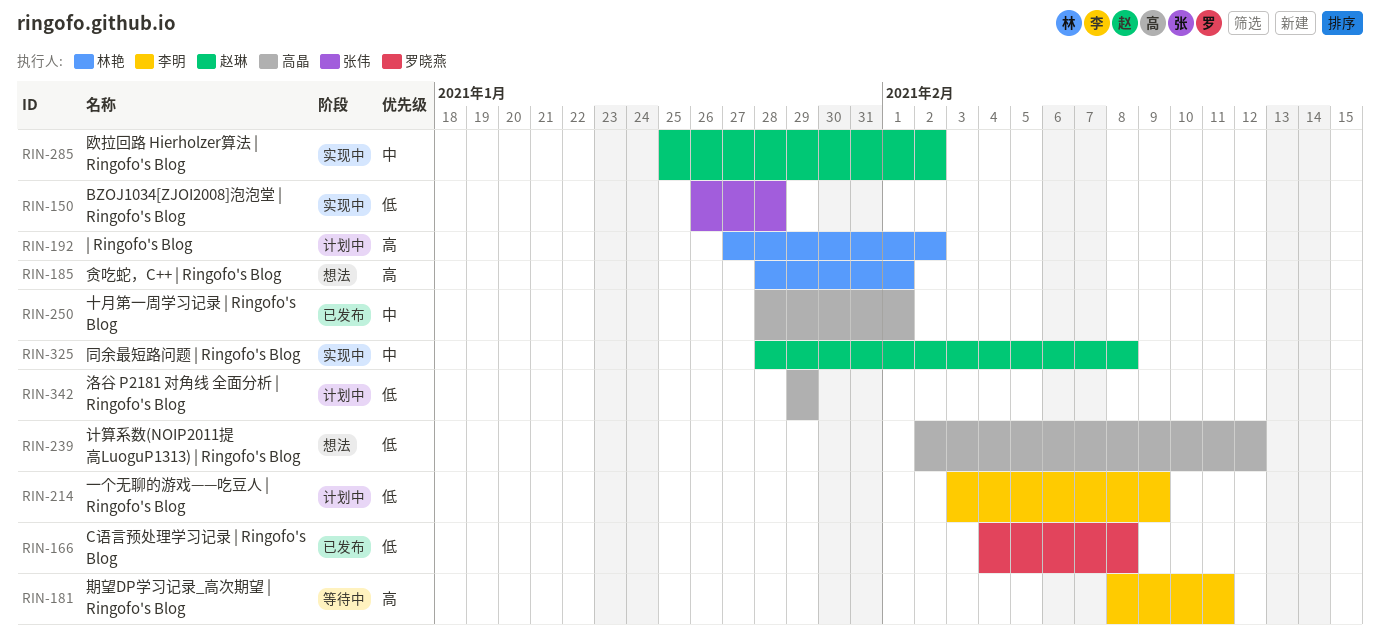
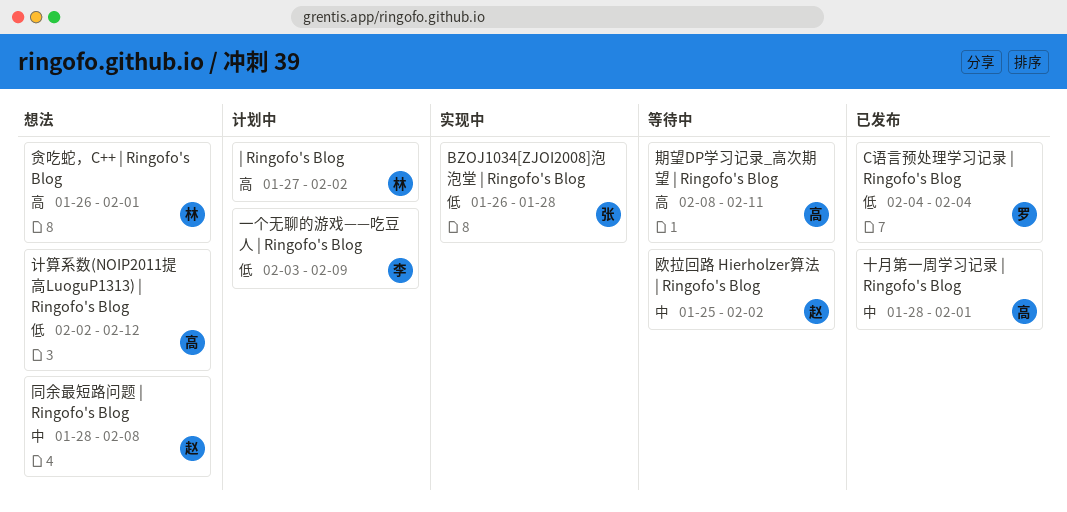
C语言预处理学习记录 | Ringofo's Blog, due: Feb 8 -> Feb 4
同余最短路问题 | Ringofo's Blog, status: 实现中 -> 想法
期望DP学习记录_高次期望 | Ringofo's Blog, owner: 李明 -> 高晶
欧拉回路 Hierholzer算法 | Ringofo's Blog, status: 实现中 -> 等待中
洛谷 P2181 对角线 全面分析 | Ringofo's Blog: present -> none
贪吃蛇，C++ | Ringofo's Blog, start: Jan 28 -> Jan 26

